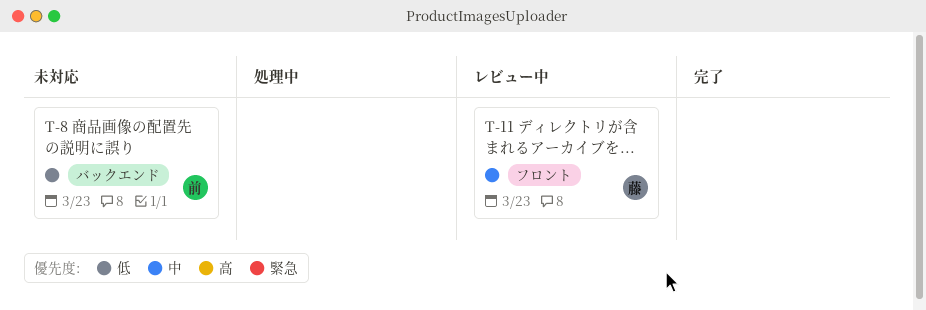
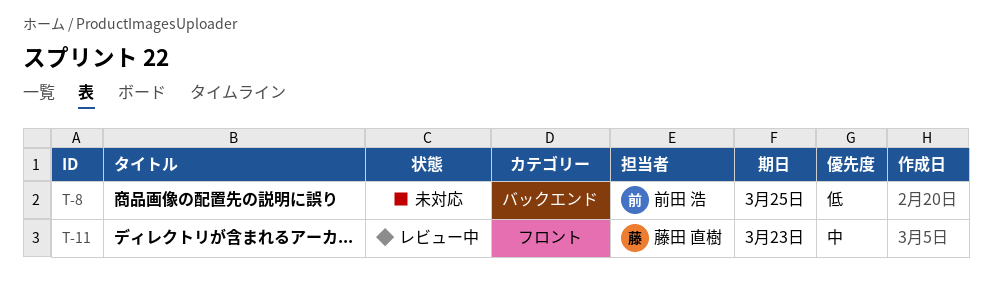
T-8, due: Mar 23 -> Mar 25

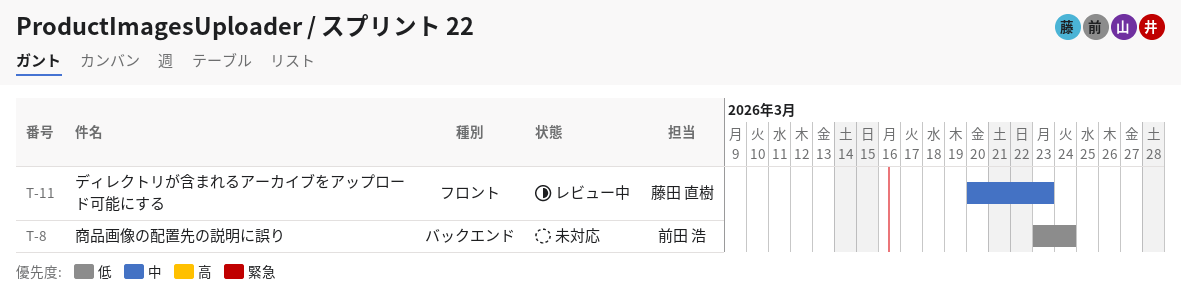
T-8, due: Mar 25 -> Mar 24

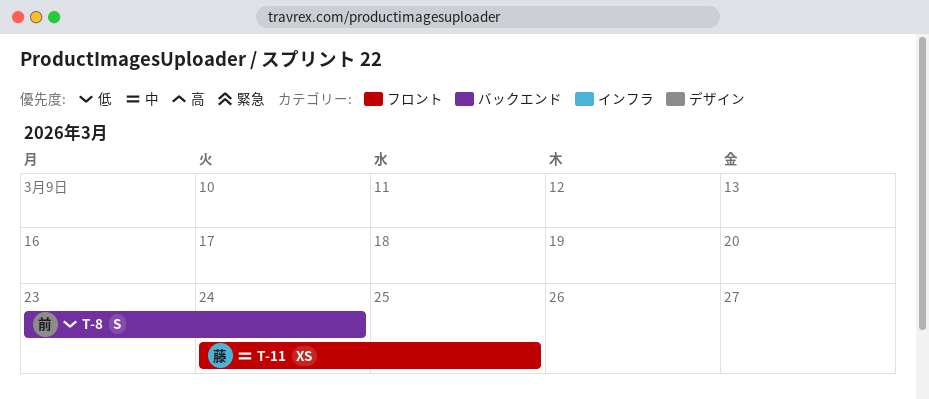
T-11, start: Mar 20 -> Mar 24
T-11, due: Mar 23 -> Mar 25

